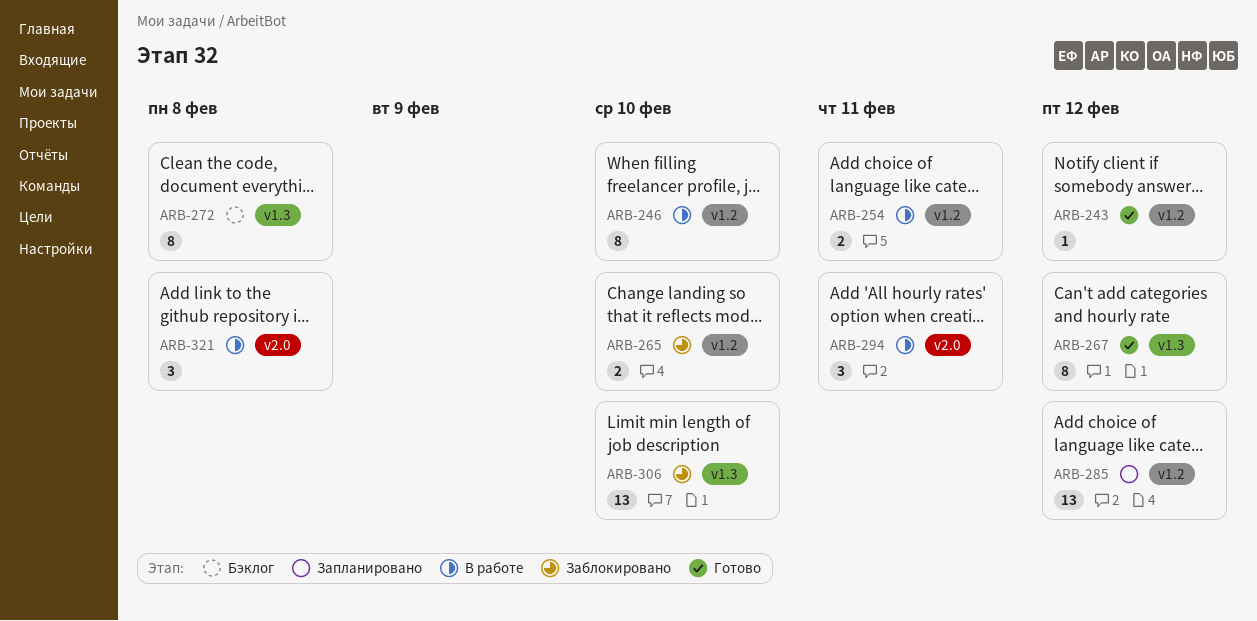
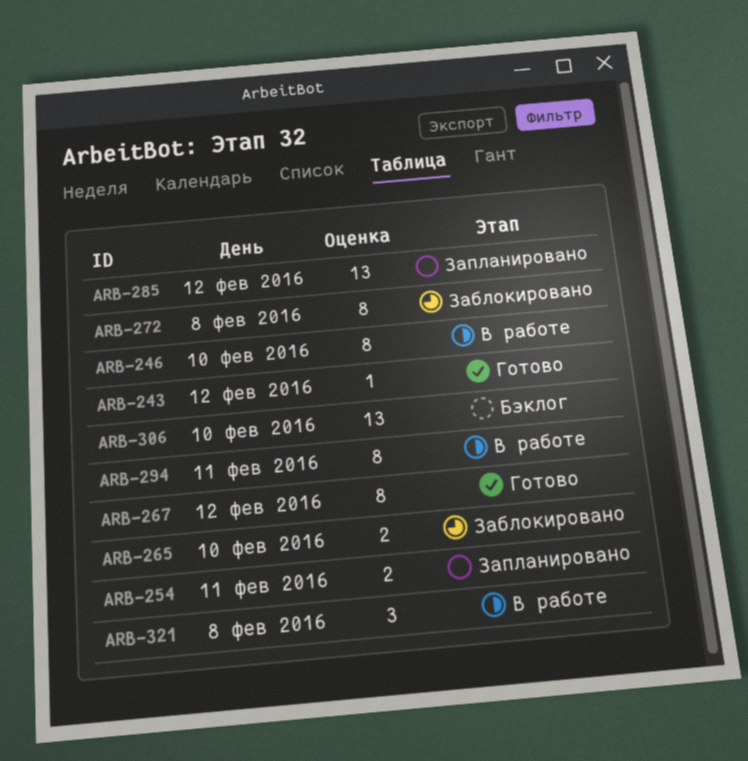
ARB-254, status: В работе -> Запланировано
ARB-272, status: Бэклог -> Заблокировано
ARB-294, estimate: 3 -> 8
ARB-306, status: Заблокировано -> Бэклог

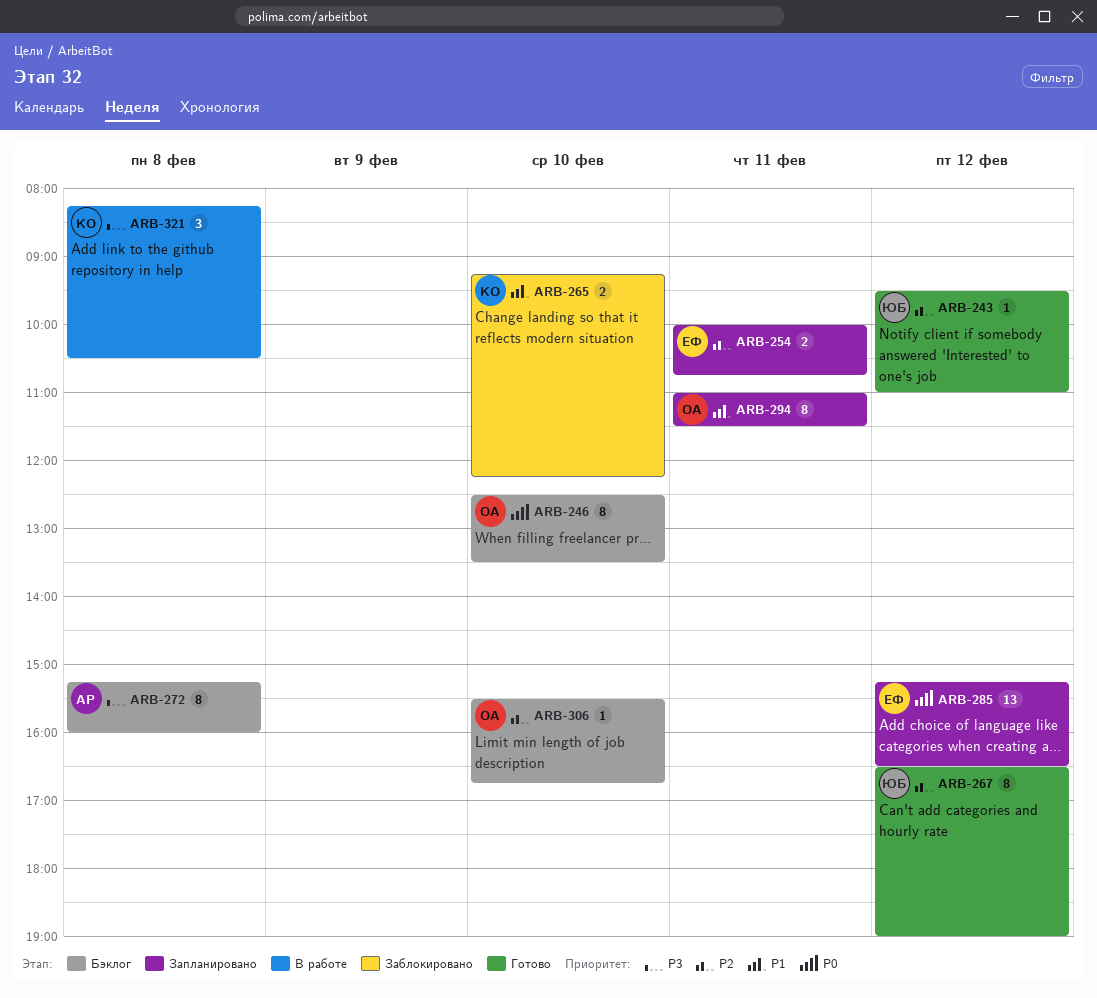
ARB-246, status: В работе -> Бэклог
ARB-272, status: Заблокировано -> Бэклог
ARB-294, status: В работе -> Запланировано
ARB-306, estimate: 13 -> 1

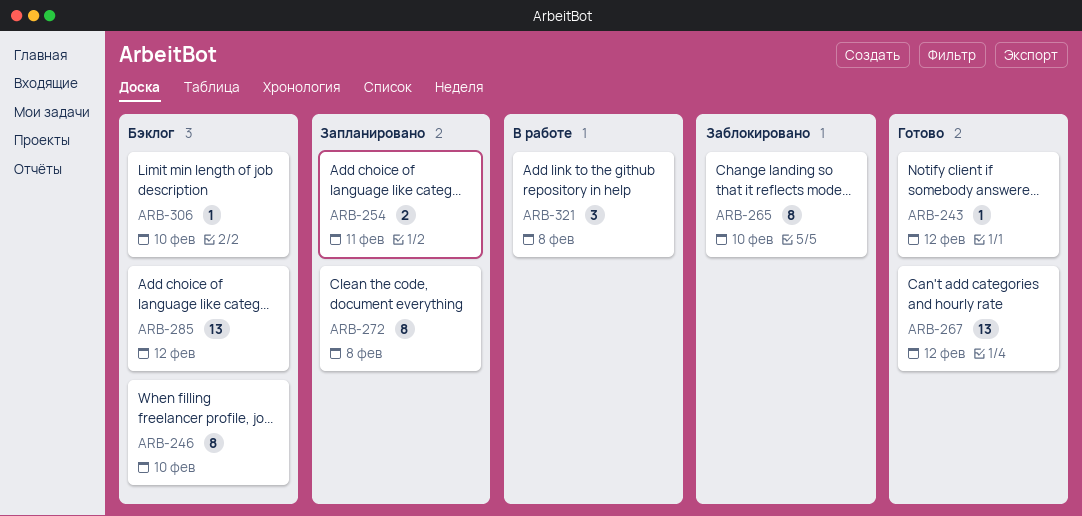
ARB-265, estimate: 2 -> 8
ARB-267, estimate: 8 -> 13
ARB-272, status: Бэклог -> Запланировано
ARB-285, status: Запланировано -> Бэклог
ARB-294: present -> none

